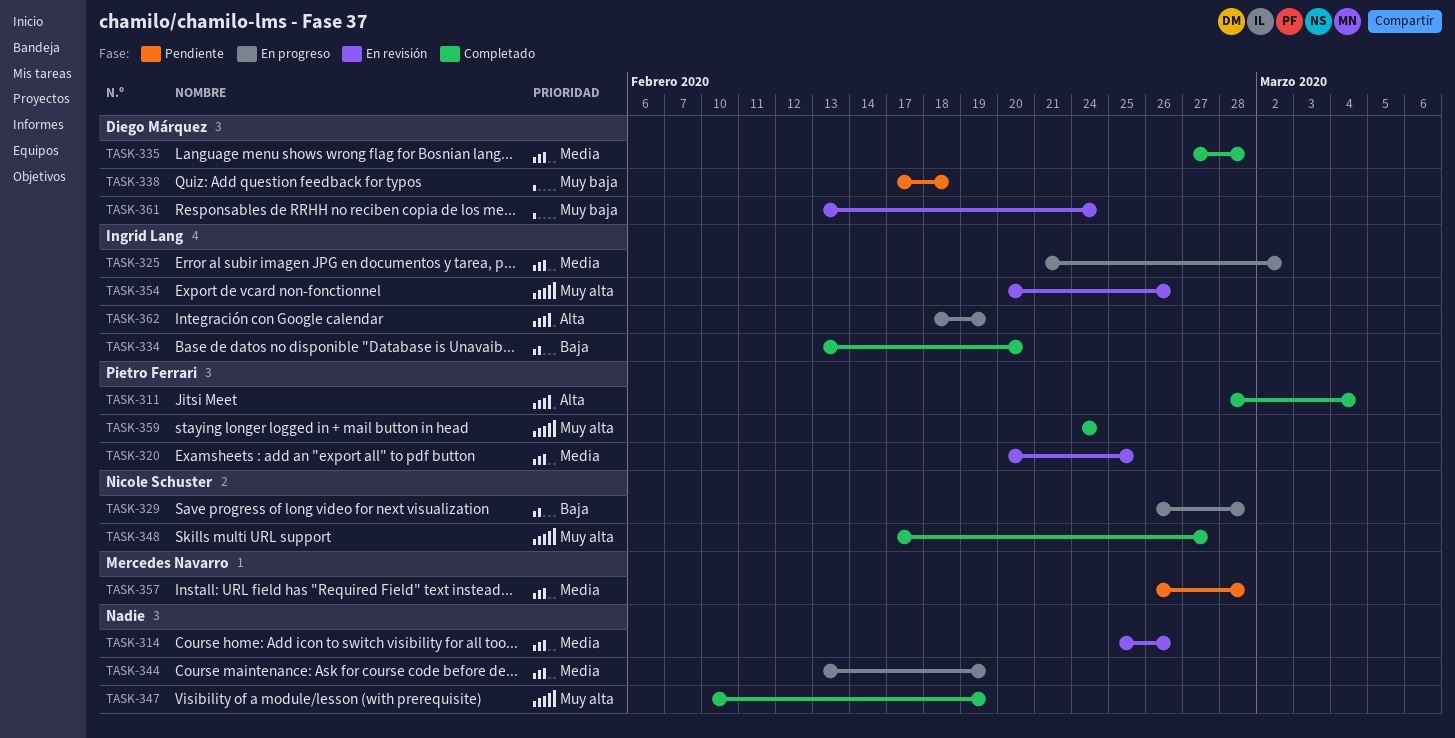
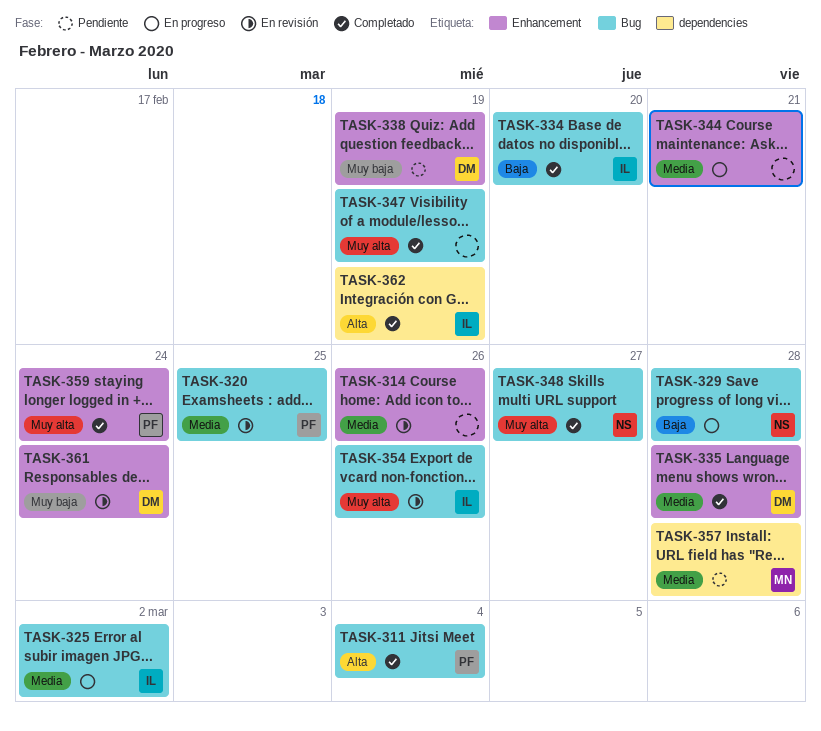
TASK-338, due: Feb 18 -> Feb 19
TASK-344, due: Feb 19 -> Feb 21
TASK-362, status: En progreso -> Completado

